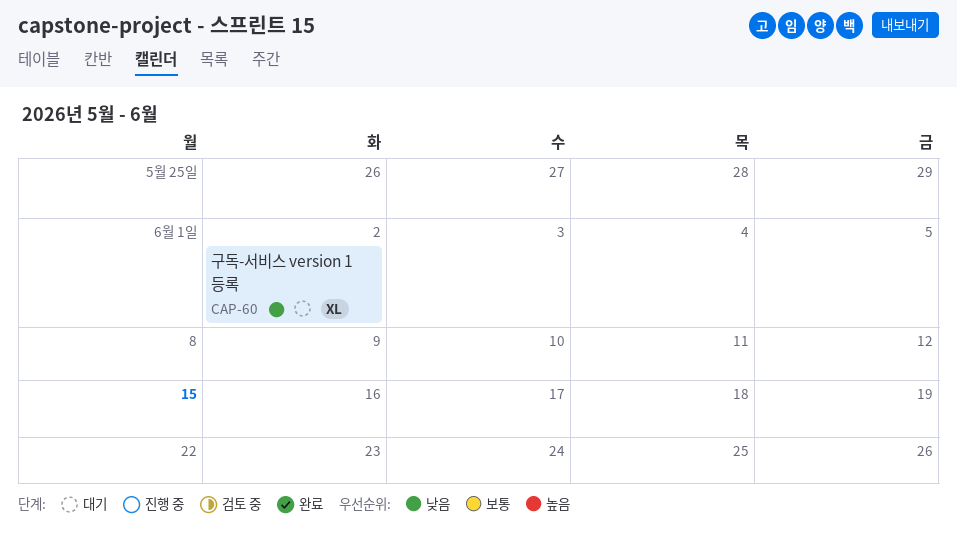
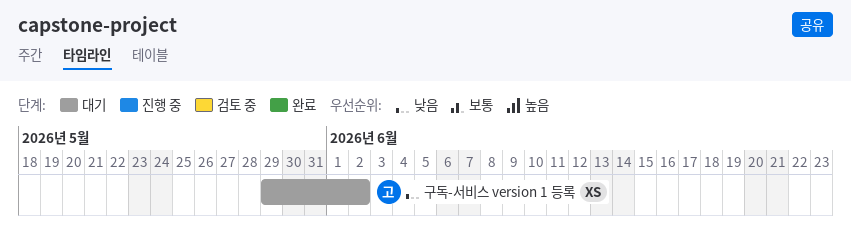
구독-서비스 version 1 등록, estimate: XL -> XS

